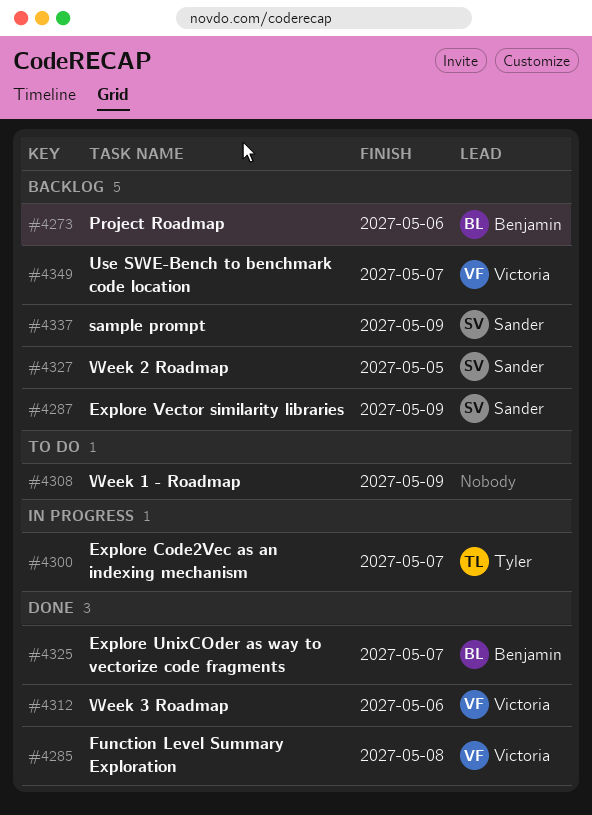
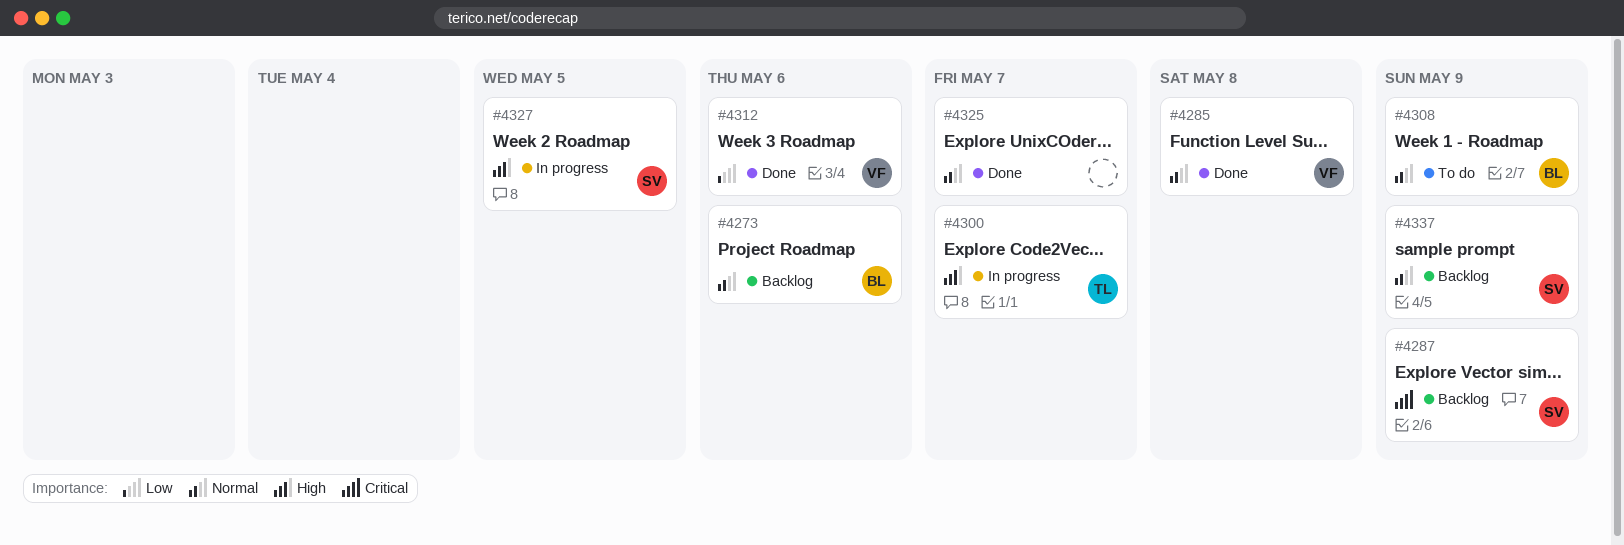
#4308, owner: none -> Benjamin
#4325, owner: Benjamin -> none
#4327, status: Backlog -> In progress
#4349: present -> none

